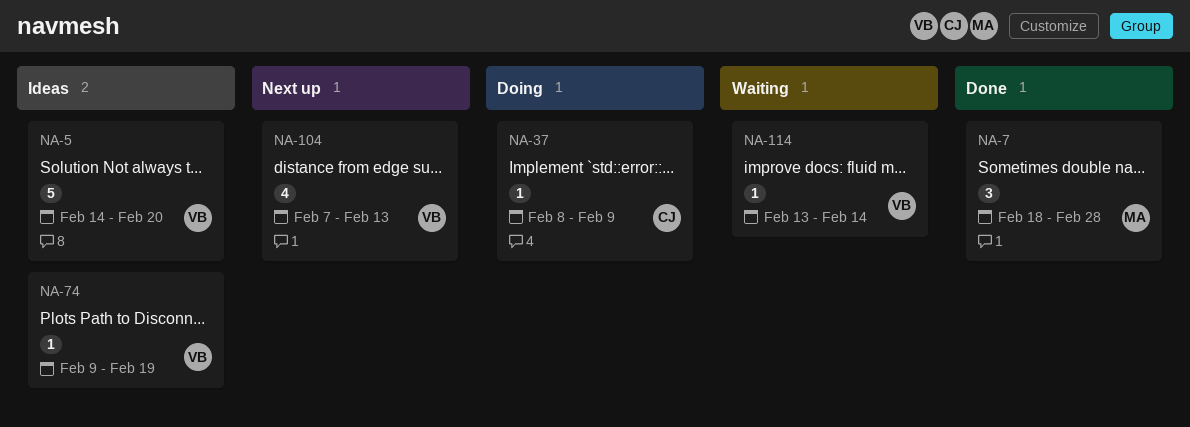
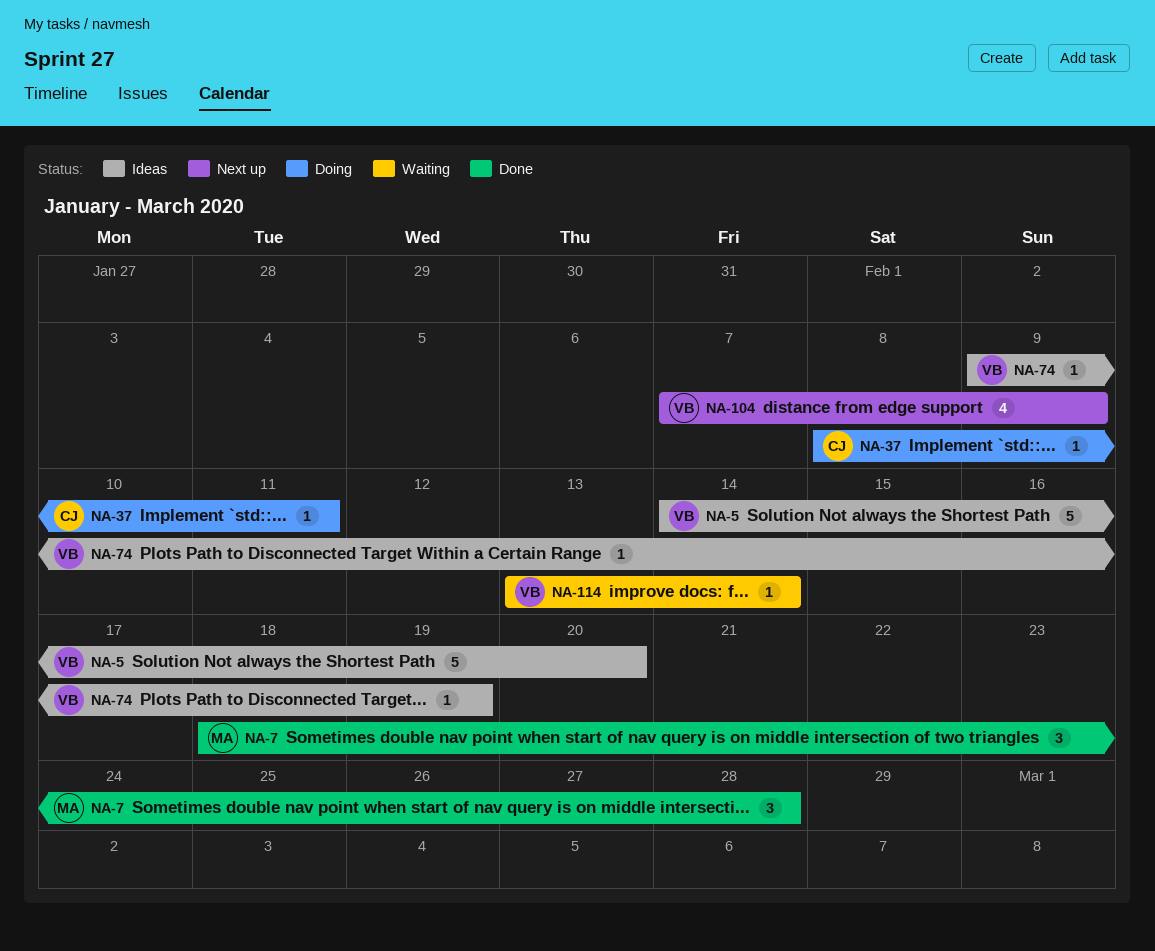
NA-37, due: Feb 9 -> Feb 11
NA-104, due: Feb 13 -> Feb 9

